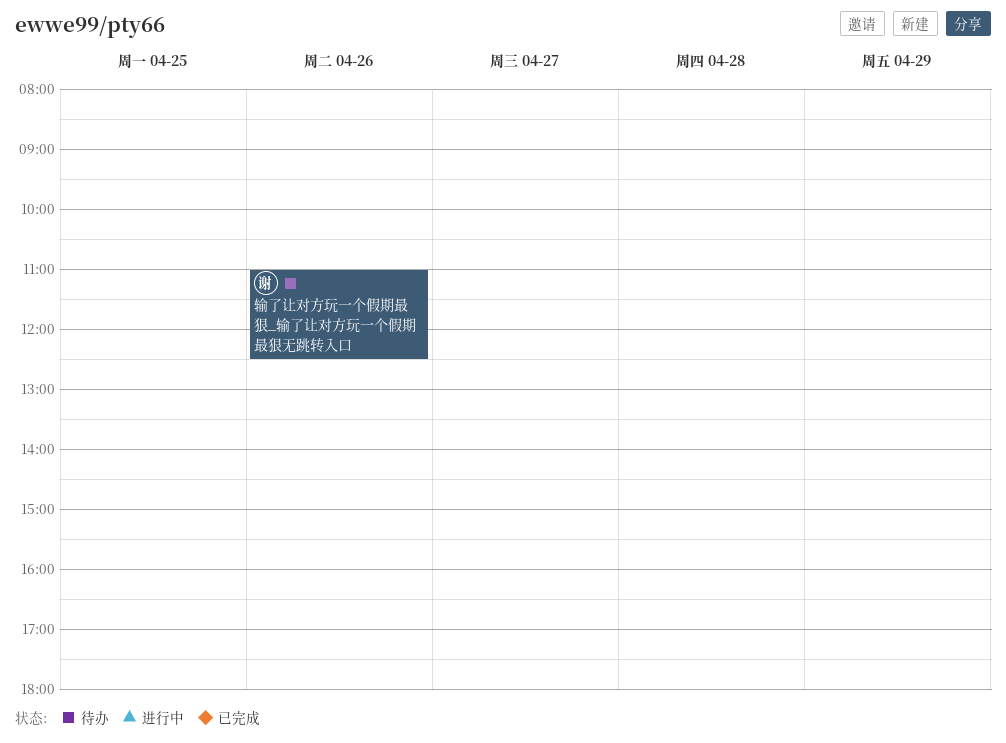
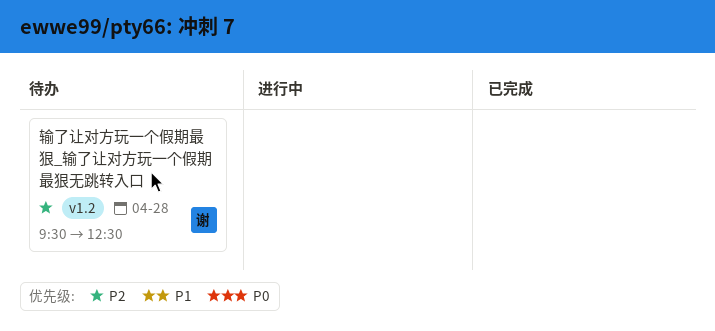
输了让对方玩一个假期最狠_输了让对方玩一个假期最狠无跳转入口, day: Apr 26 -> Apr 28
输了让对方玩一个假期最狠_输了让对方玩一个假期最狠无跳转入口, begins: 11:00 -> 09:30

